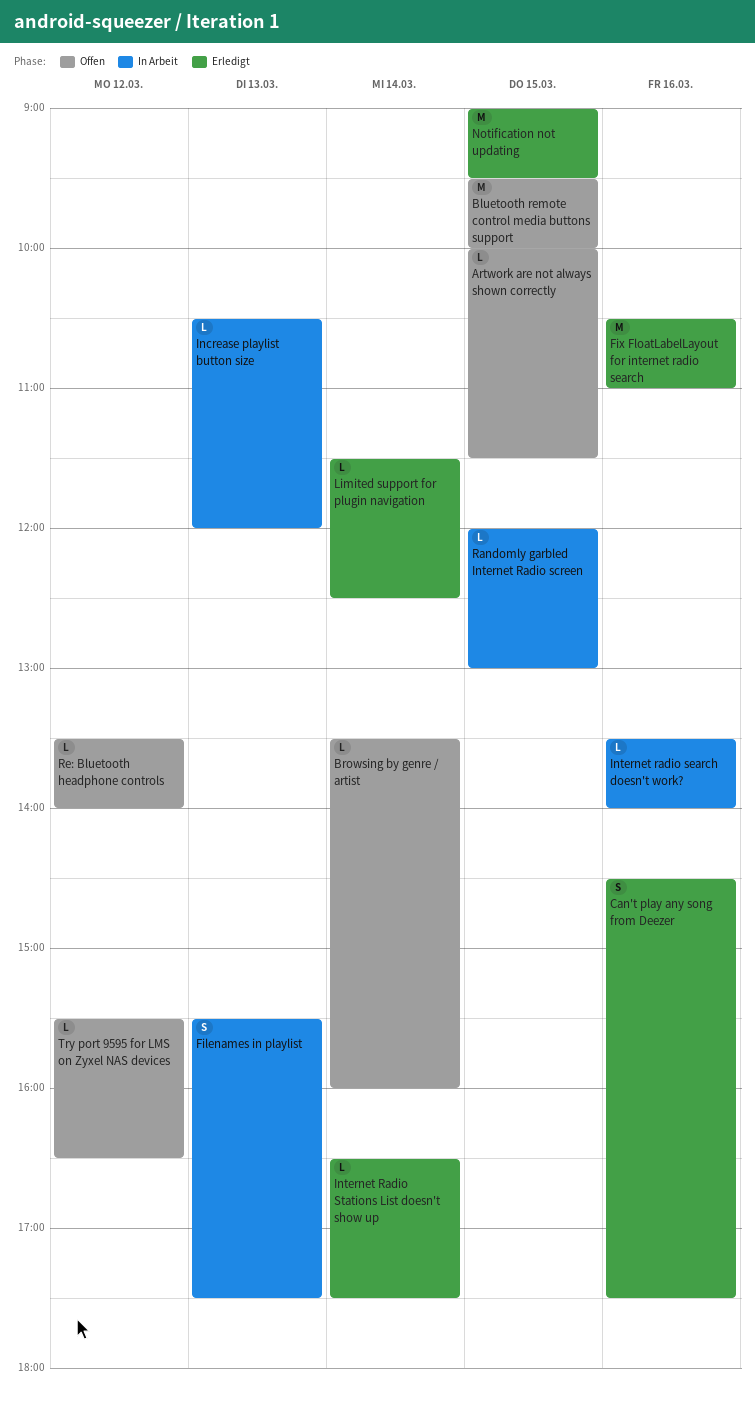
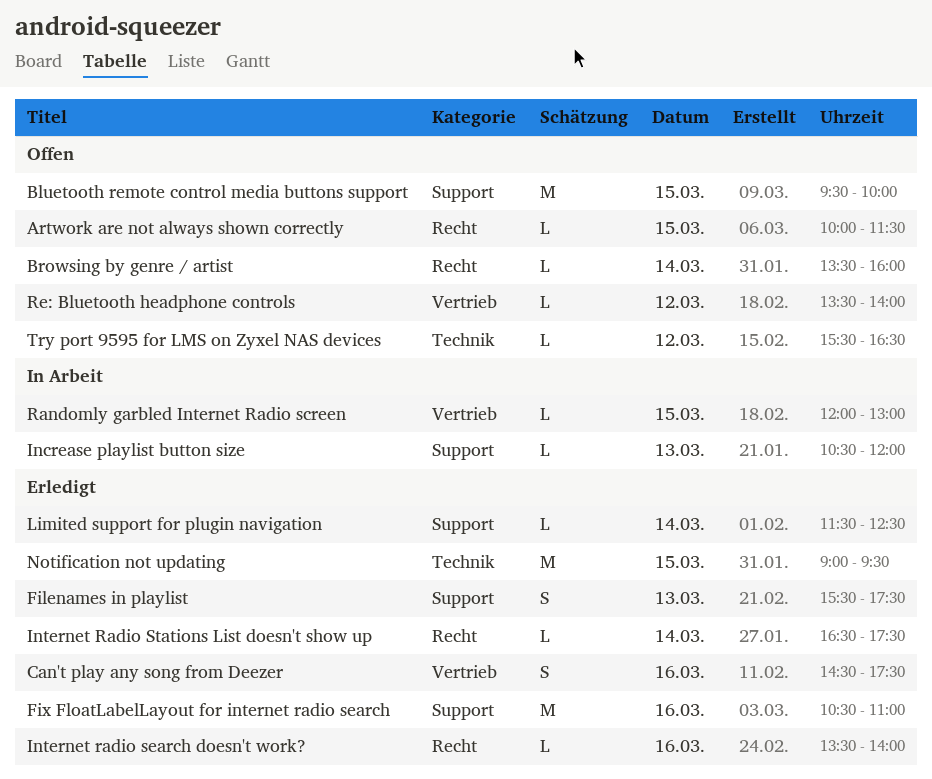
Filenames in playlist, status: In Arbeit -> Erledigt
Internet radio search doesn't work?, status: In Arbeit -> Erledigt

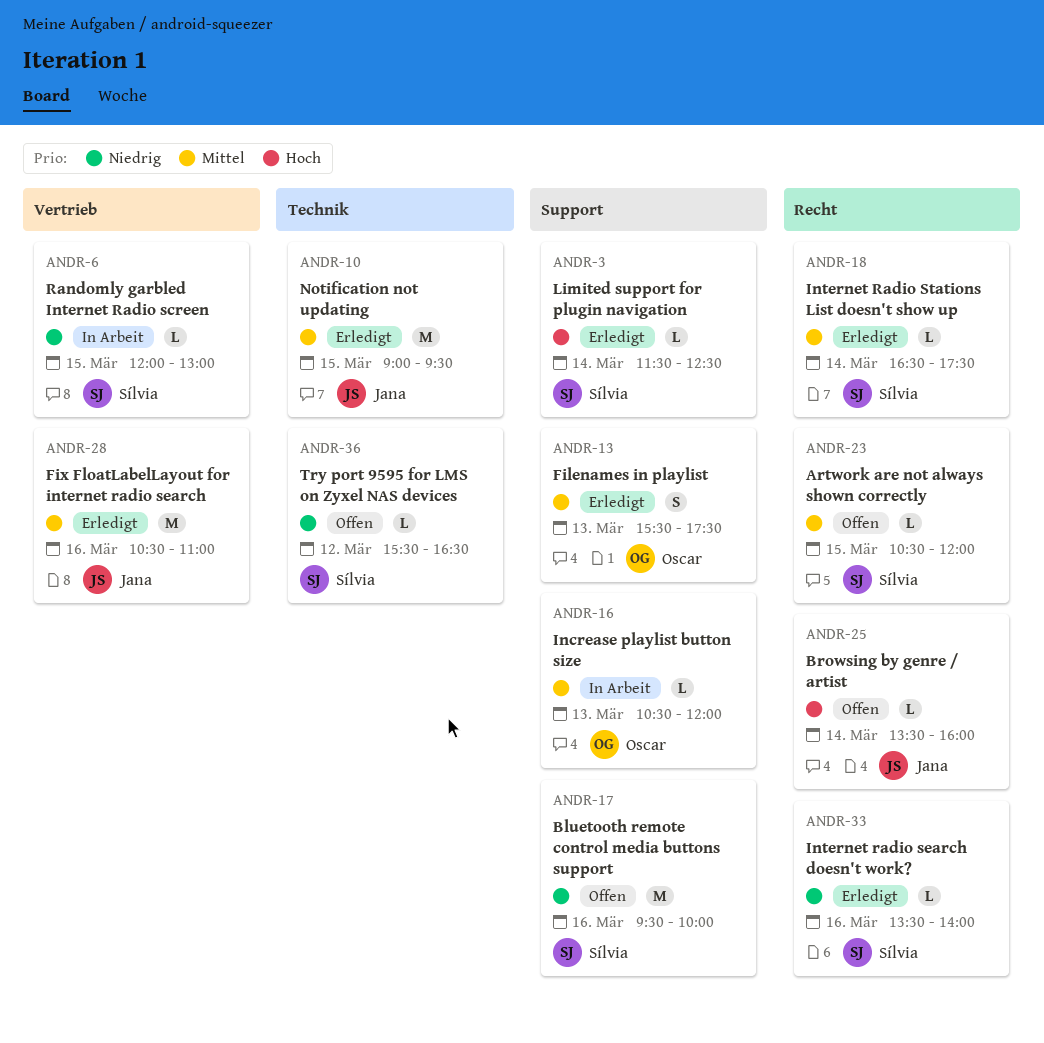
Artwork are not always shown correctly, begins: 10:00 -> 10:30
Artwork are not always shown correctly, ends: 11:30 -> 12:00
Bluetooth remote control media buttons support, day: Mar 15 -> Mar 16
Can't play any song from Deezer: present -> none
Fix FloatLabelLayout for internet radio search, label: Support -> Vertrieb
Re: Bluetooth headphone controls: present -> none

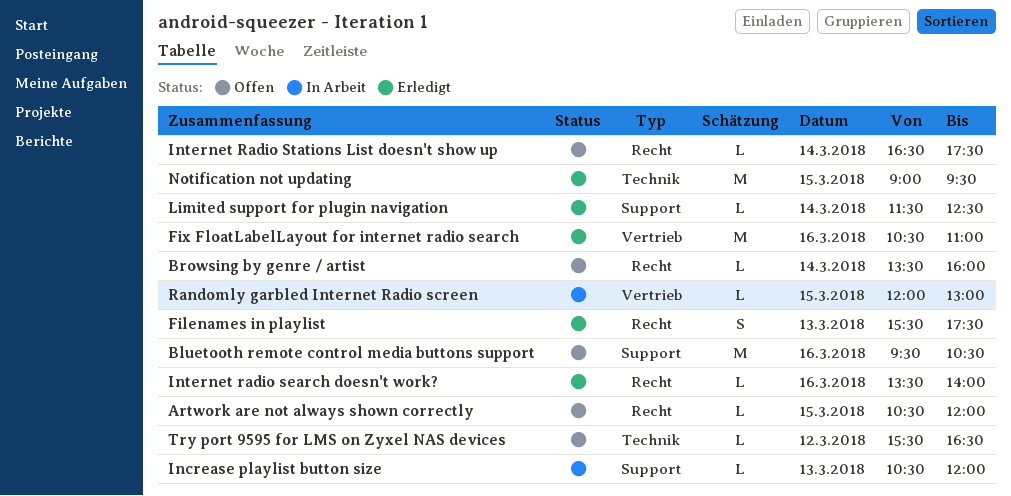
Bluetooth remote control media buttons support, ends: 10:00 -> 10:30
Filenames in playlist, label: Support -> Recht
Internet Radio Stations List doesn't show up, status: Erledigt -> Offen

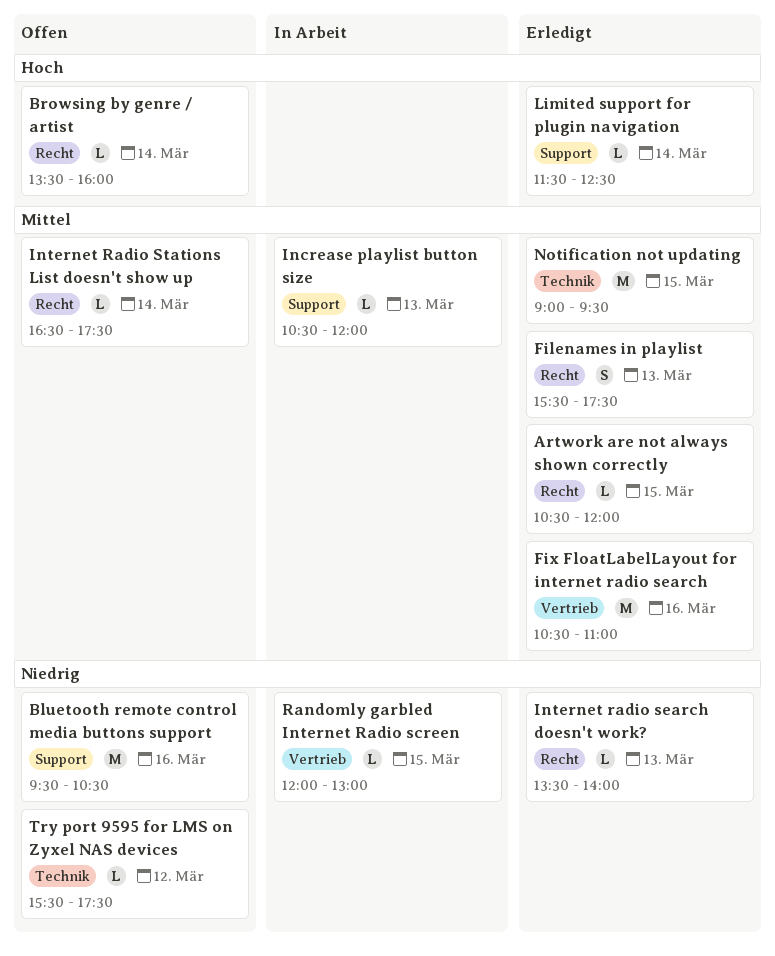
Artwork are not always shown correctly, status: Offen -> Erledigt
Internet radio search doesn't work?, day: Mar 16 -> Mar 13
Try port 9595 for LMS on Zyxel NAS devices, ends: 16:30 -> 17:30

